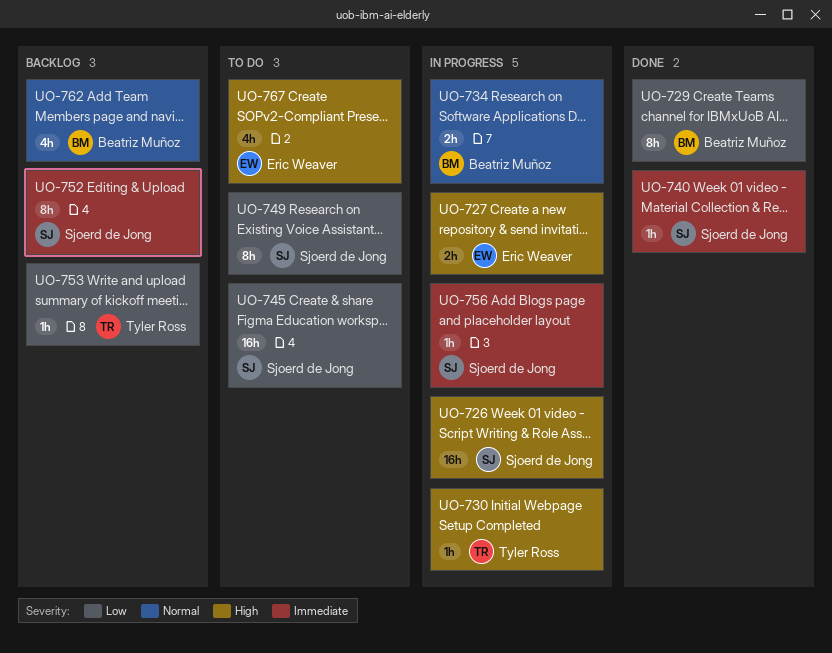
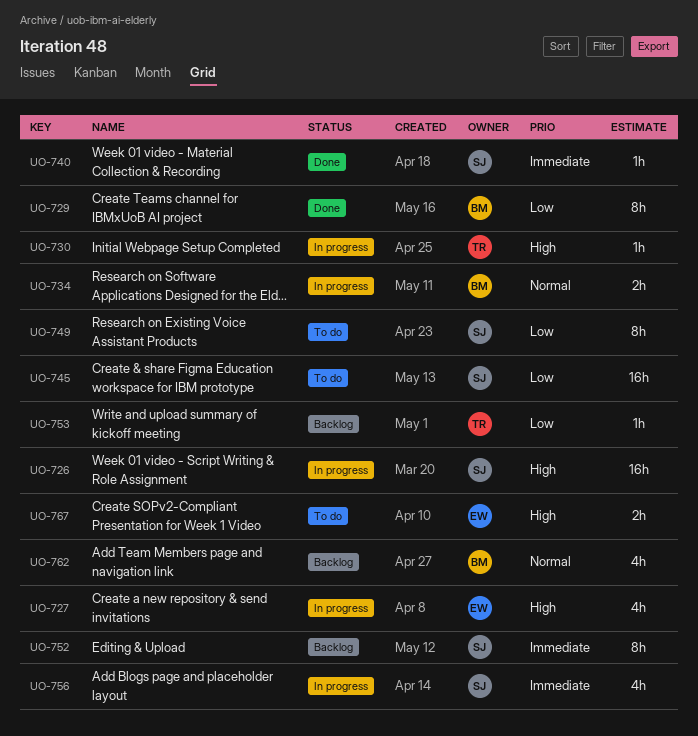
UO-727, estimate: 2h -> 4h
UO-756, estimate: 1h -> 4h
UO-767, estimate: 4h -> 2h

